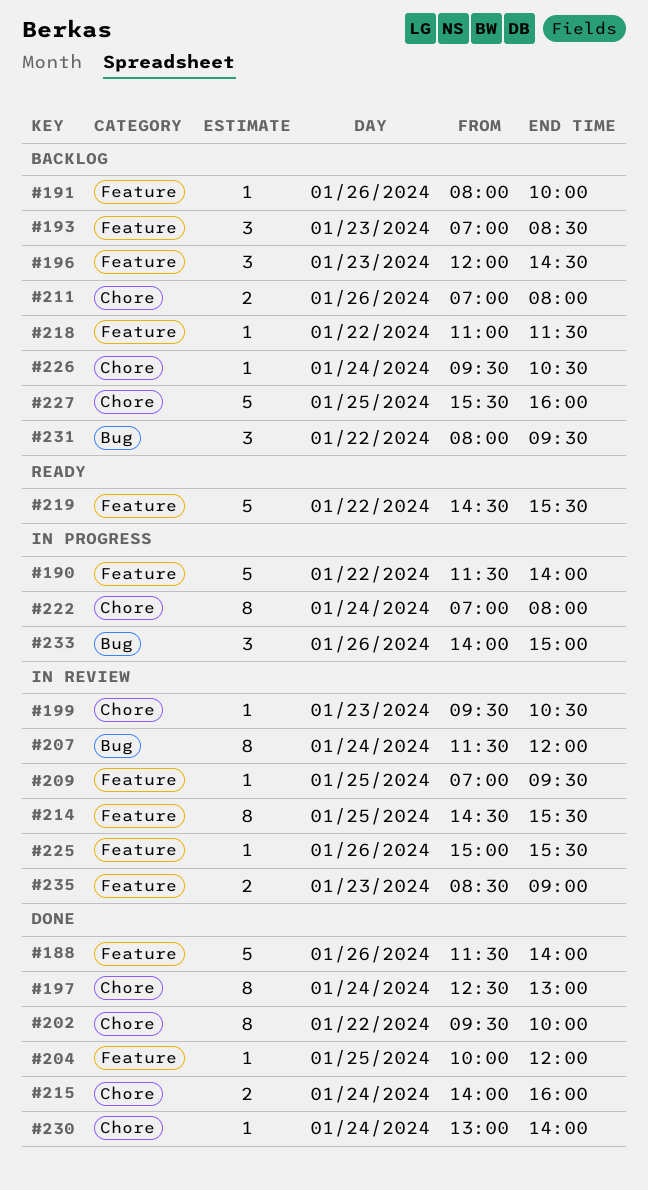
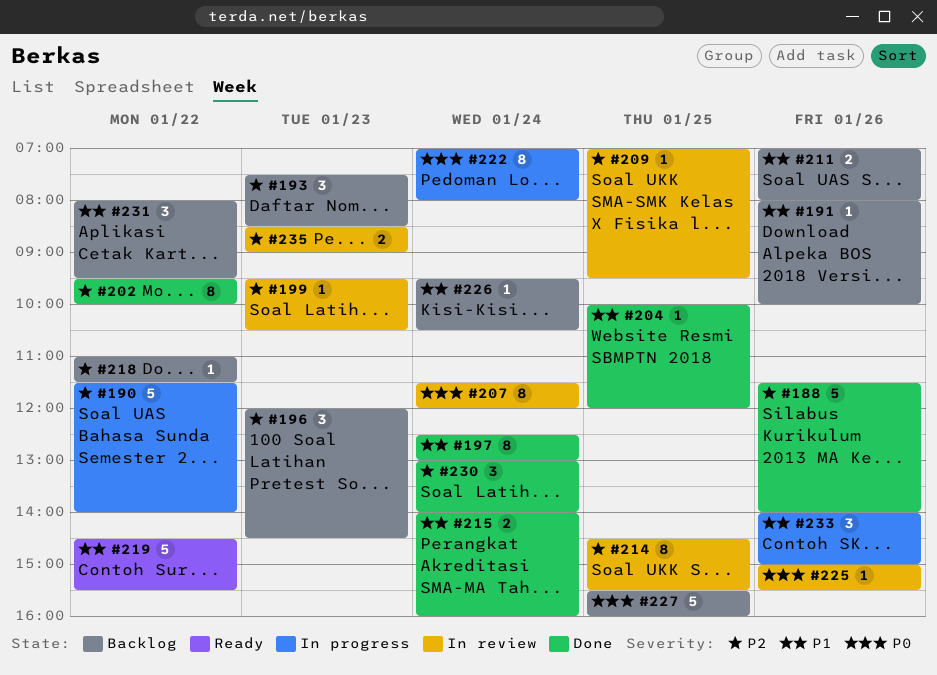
#193, begins: 07:00 -> 07:30
#230, estimate: 1 -> 3

